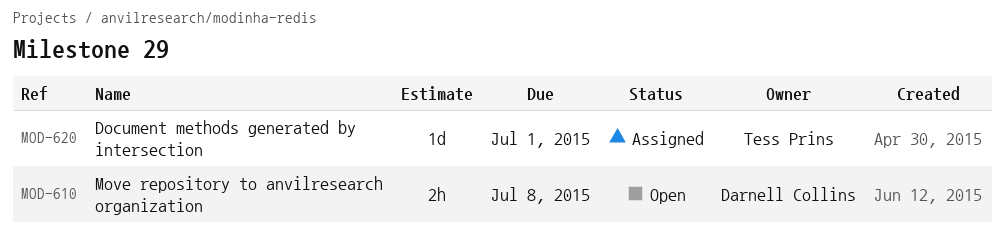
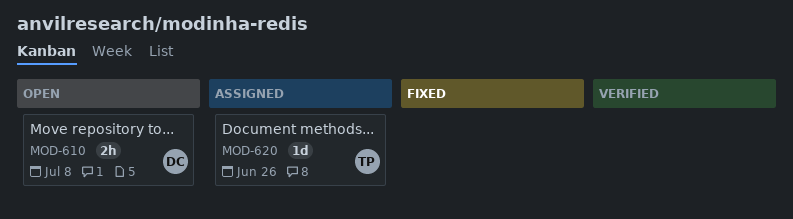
MOD-620, due: Jul 1 -> Jun 26

